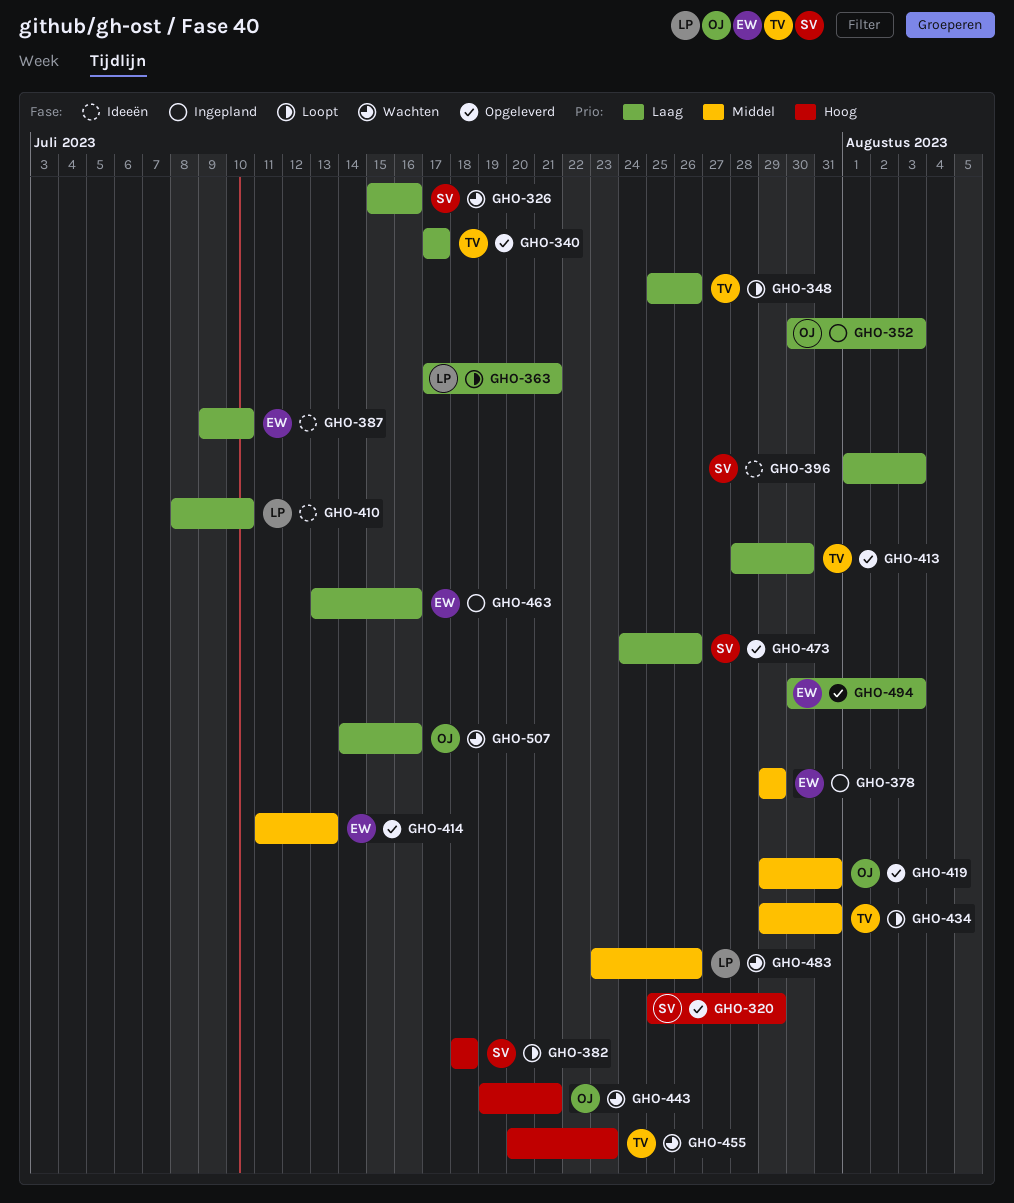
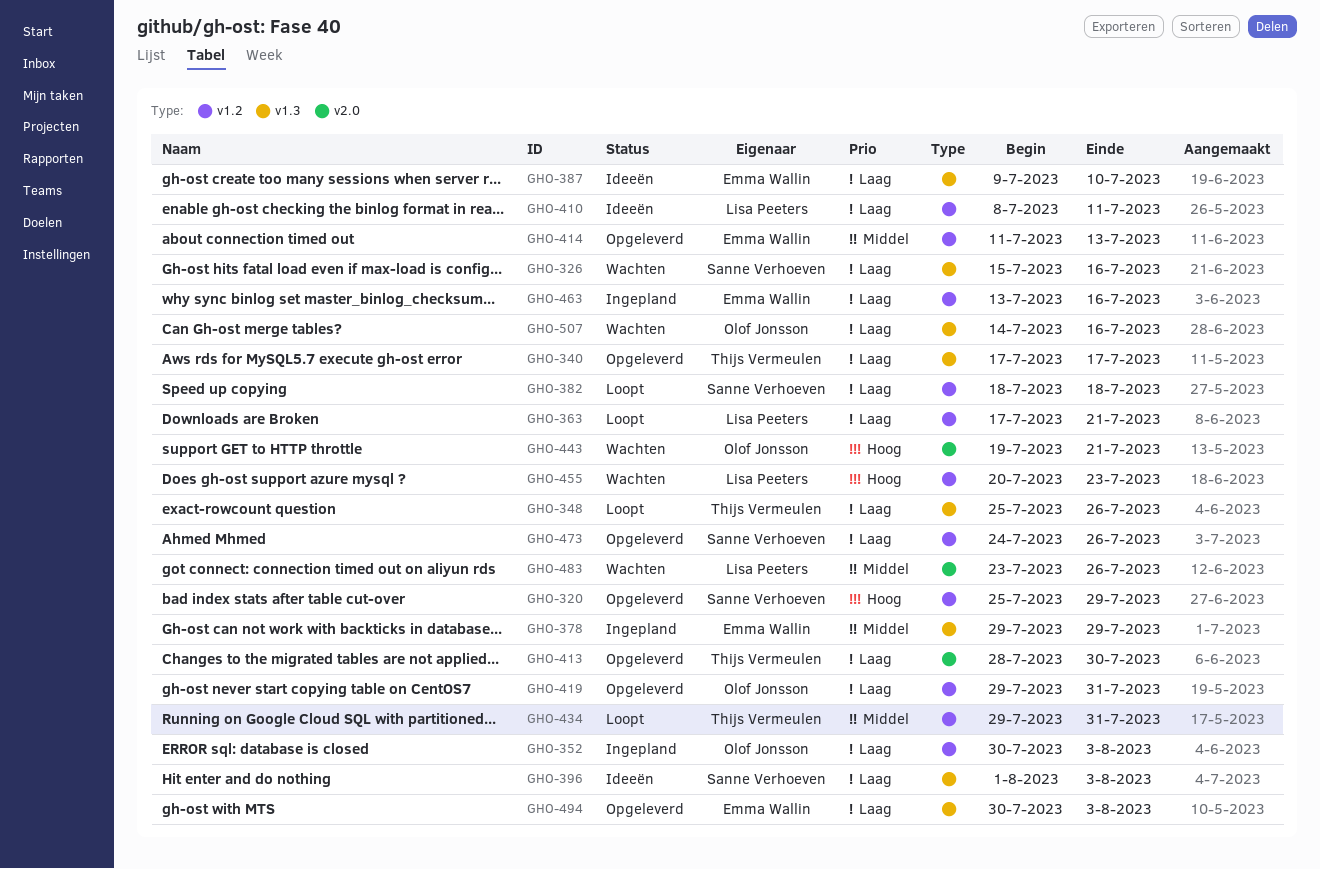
GHO-382, priority: Hoog -> Laag
GHO-410, due: Jul 10 -> Jul 11
GHO-419, priority: Middel -> Laag
GHO-455, owner: Thijs Vermeulen -> Lisa Peeters

